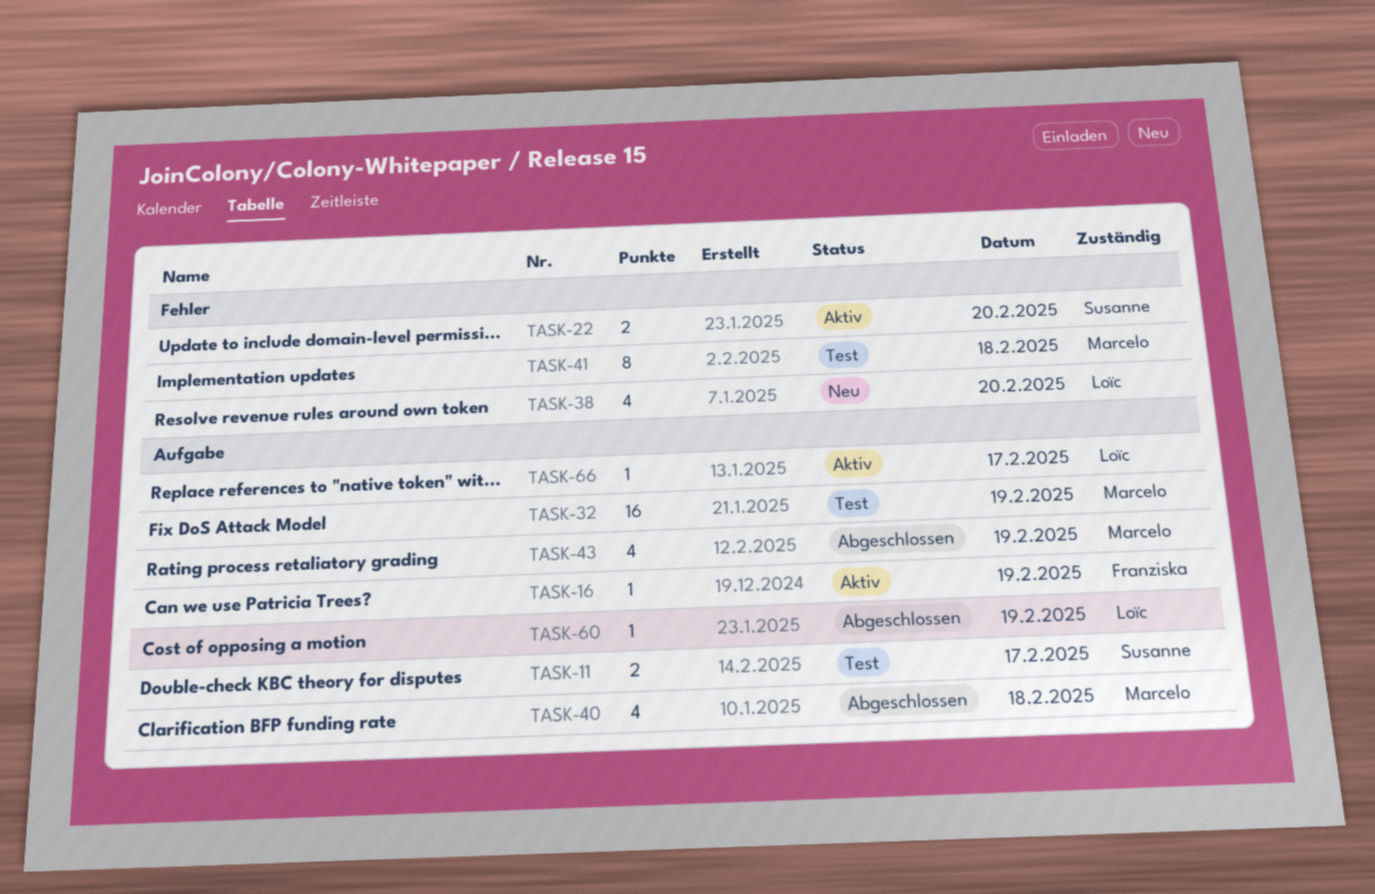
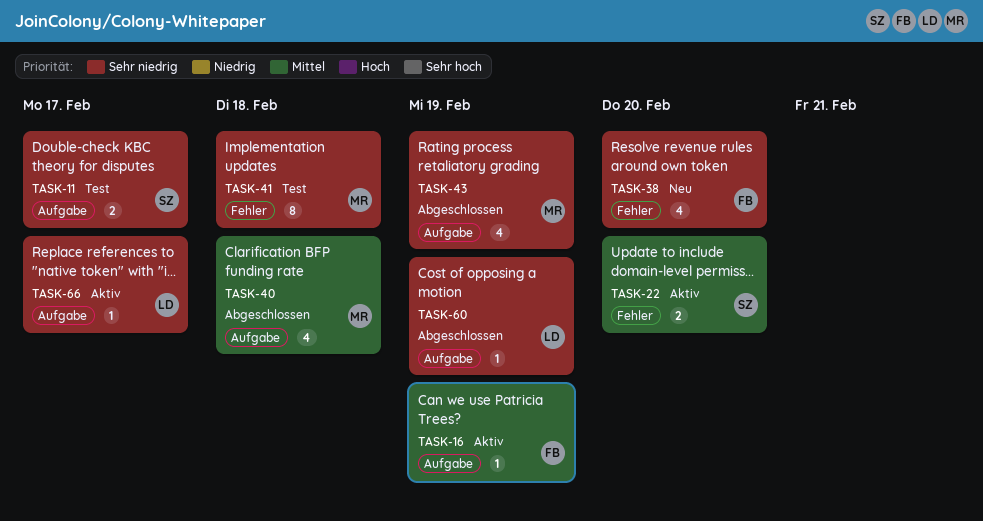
TASK-32: present -> none
TASK-38, owner: Loïc -> Franziska

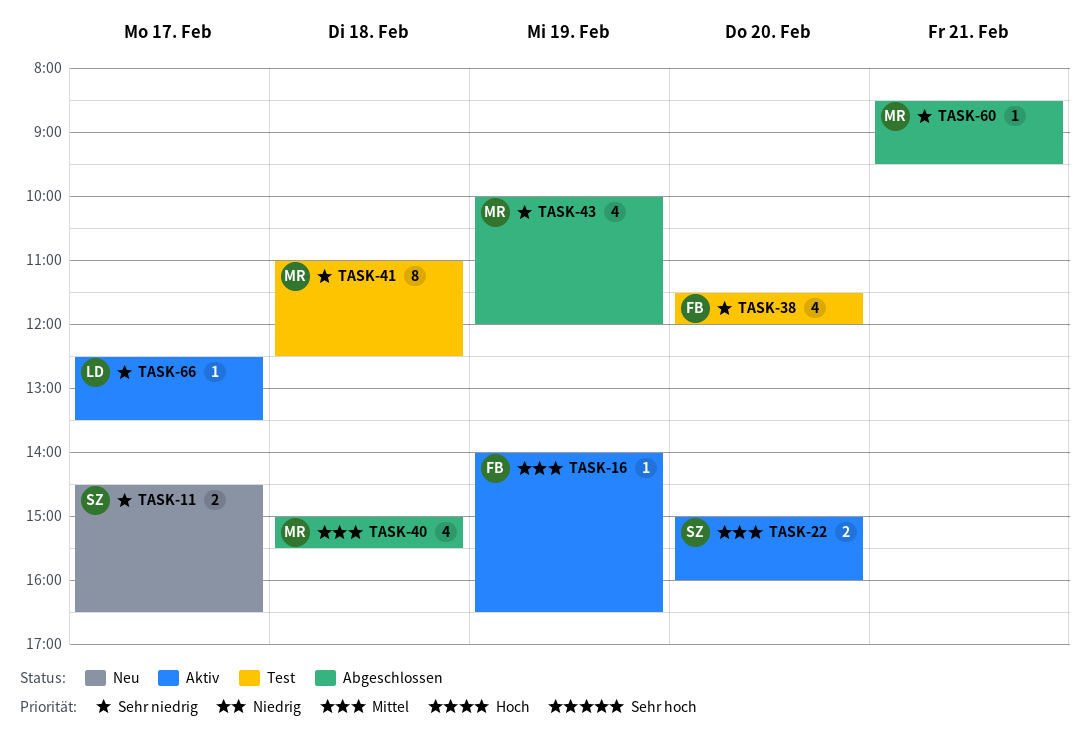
TASK-11, status: Test -> Neu
TASK-38, status: Neu -> Test
TASK-60, owner: LD -> MR
TASK-60, day: Feb 19 -> Feb 21

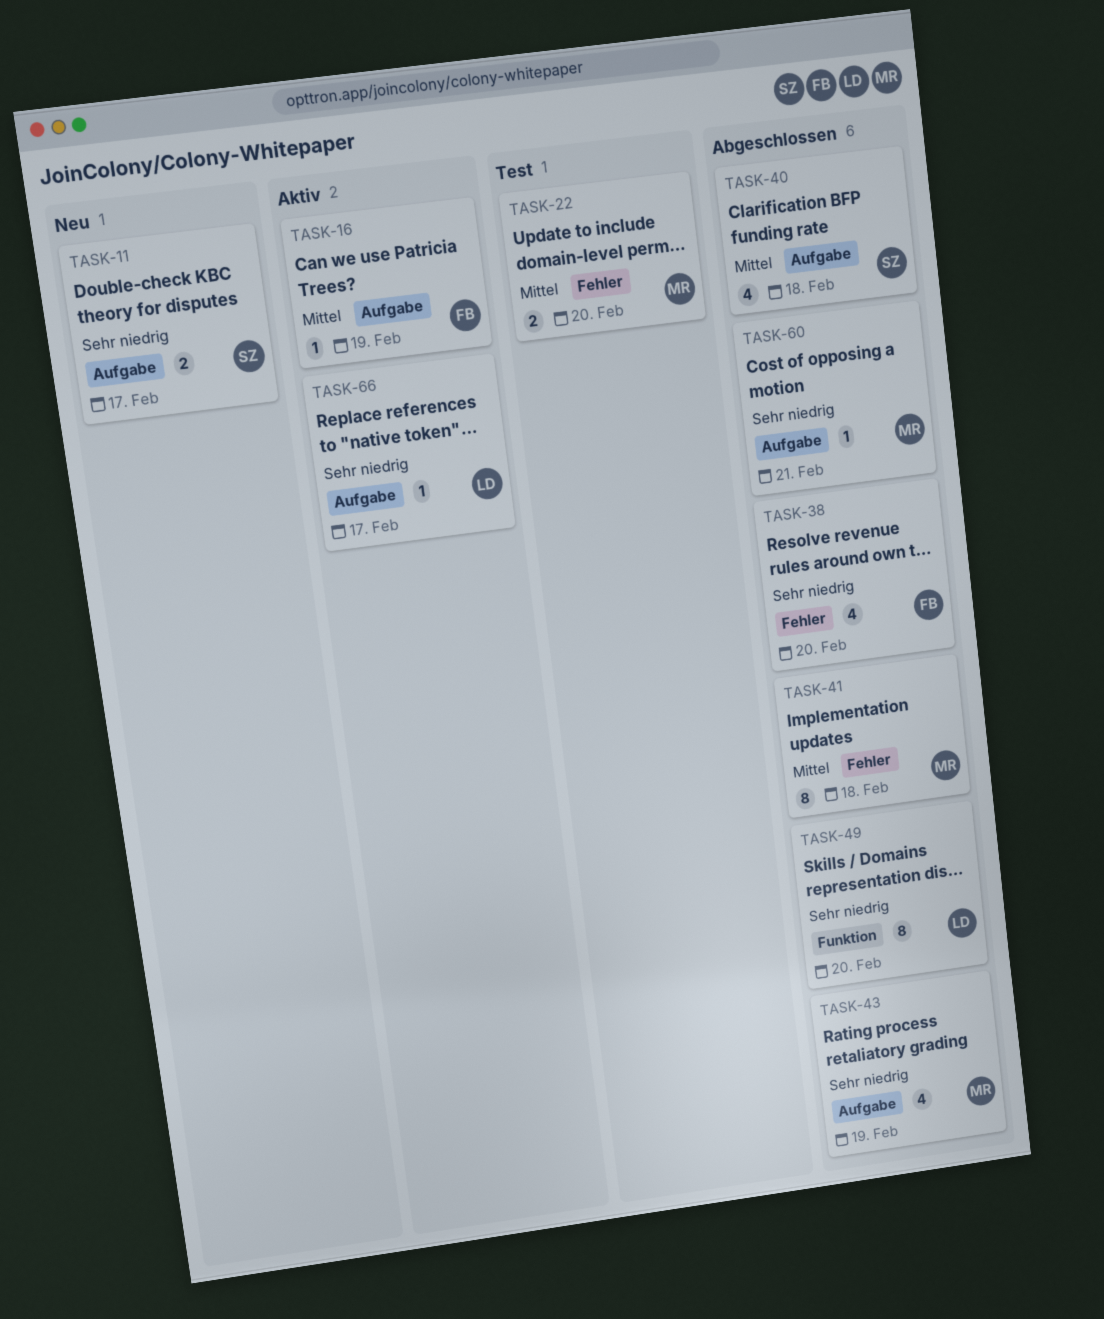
TASK-22, status: Aktiv -> Test
TASK-22, owner: SZ -> MR
TASK-38, status: Test -> Abgeschlossen
TASK-40, owner: MR -> SZ
TASK-41, status: Test -> Abgeschlossen
TASK-41, priority: Sehr niedrig -> Mittel
TASK-49: none -> present

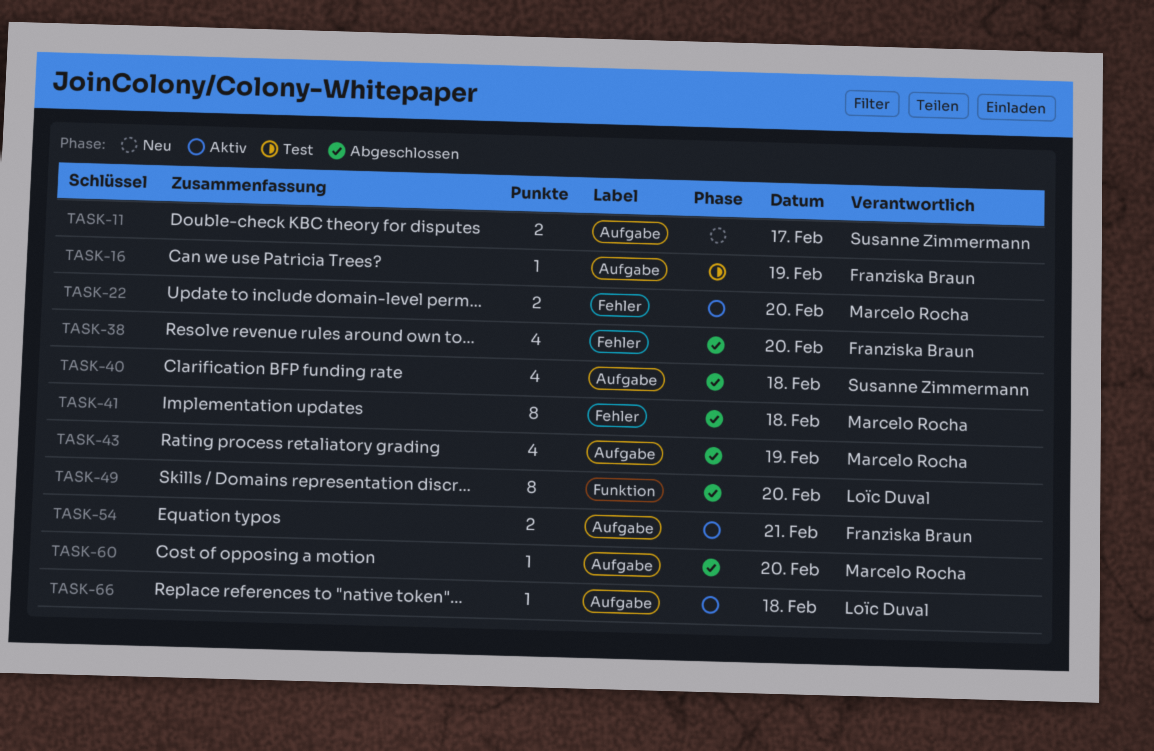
TASK-16, status: Aktiv -> Test
TASK-22, status: Test -> Aktiv
TASK-54: none -> present
TASK-60, day: Feb 21 -> Feb 20
TASK-66, day: Feb 17 -> Feb 18

